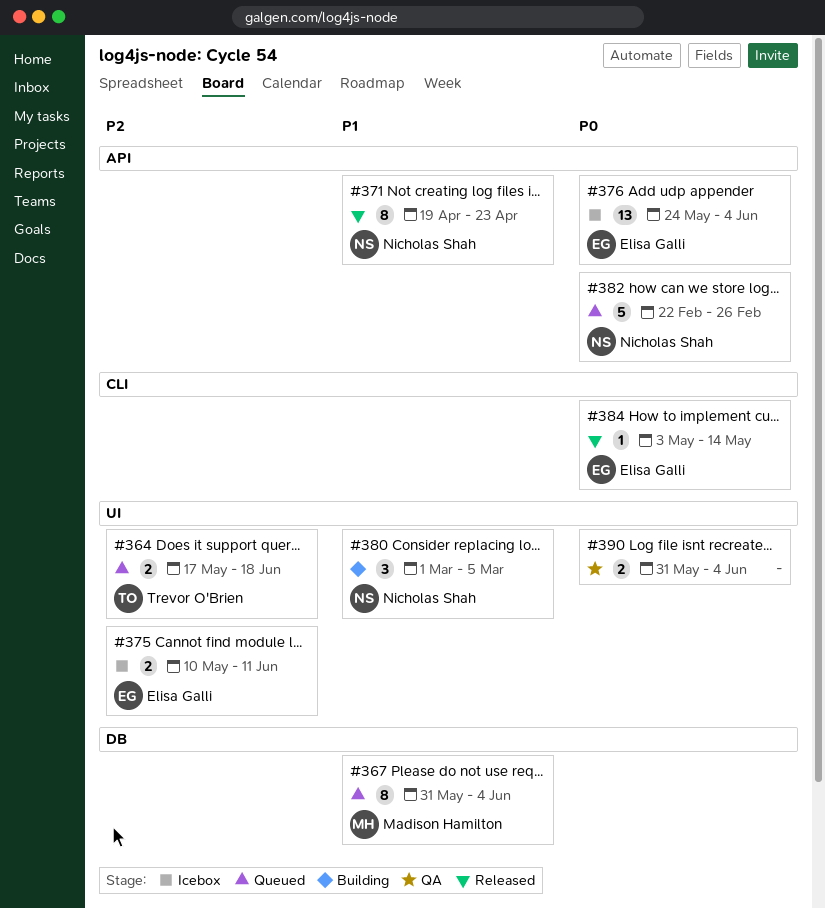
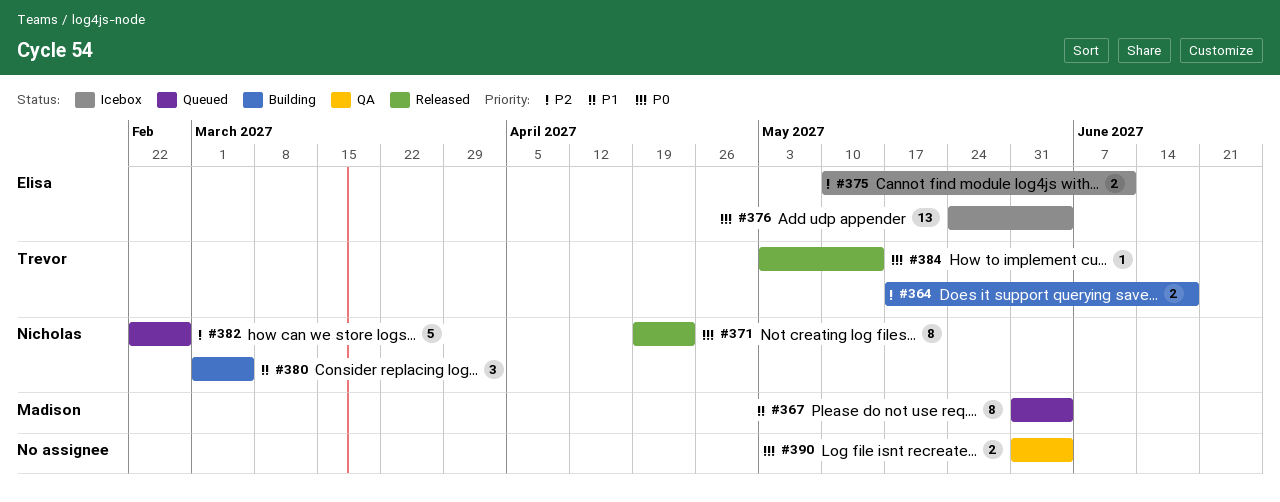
#364, status: Queued -> Building
#371, priority: P1 -> P0
#382, priority: P0 -> P2
#384, owner: Elisa Galli -> Trevor O'Brien

